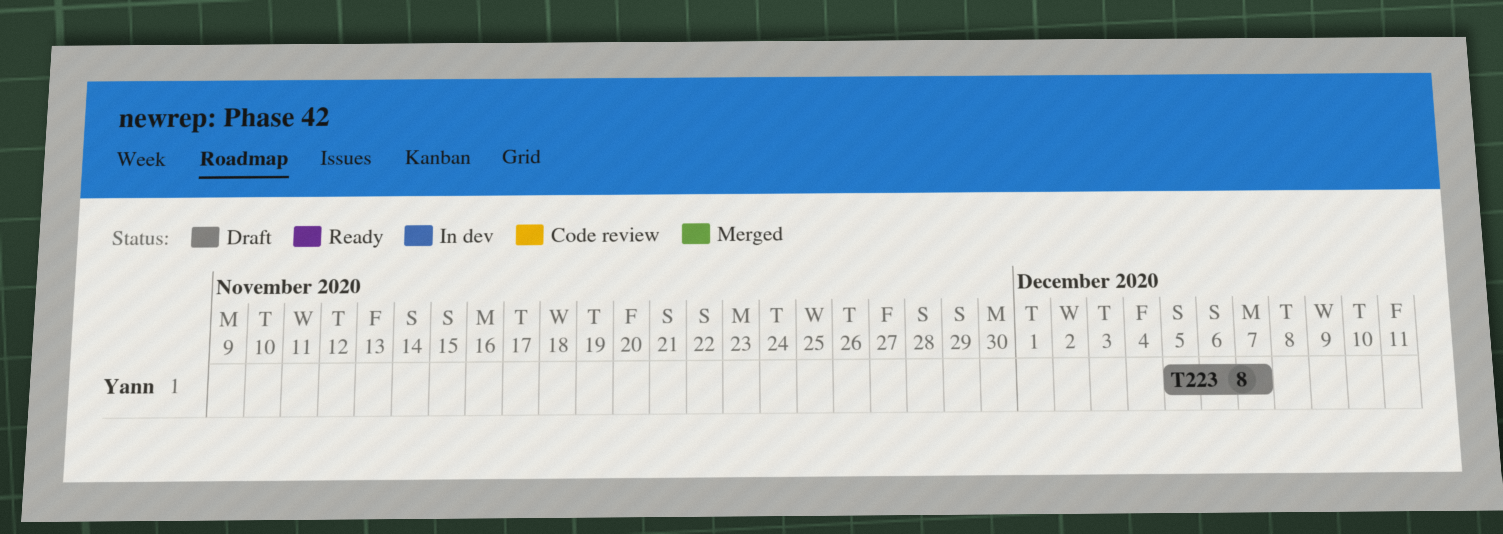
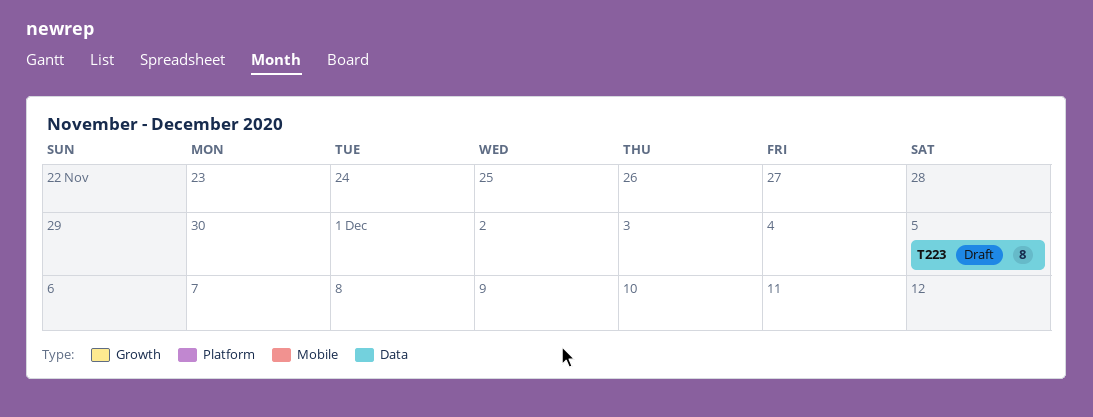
T223, due: Dec 7 -> Dec 5

